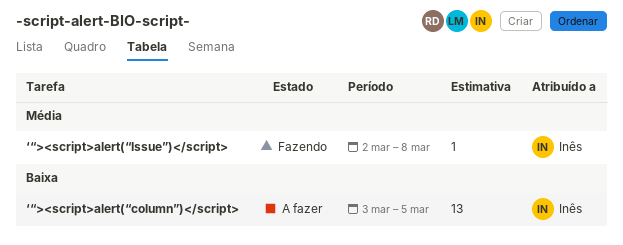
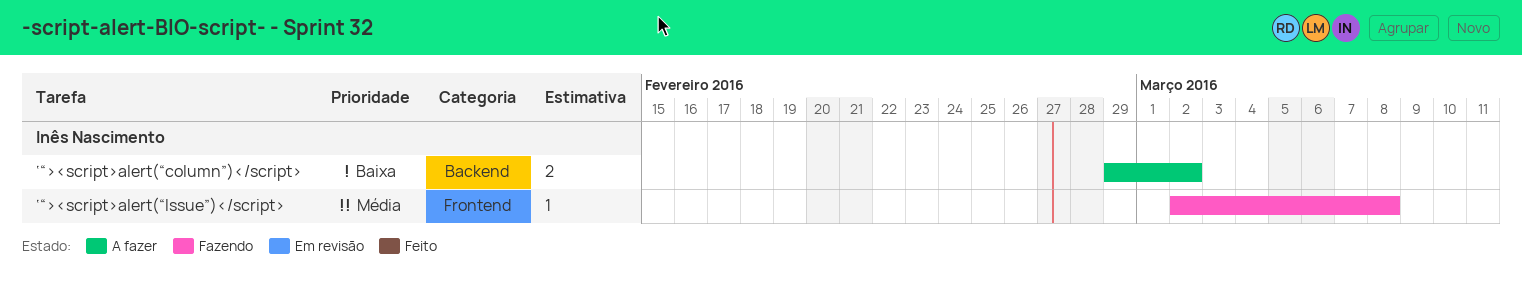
‘“><script>alert(“column”)</script>, estimate: 13 -> 2
‘“><script>alert(“column”)</script>, start: Mar 3 -> Feb 29
‘“><script>alert(“column”)</script>, due: Mar 5 -> Mar 2

